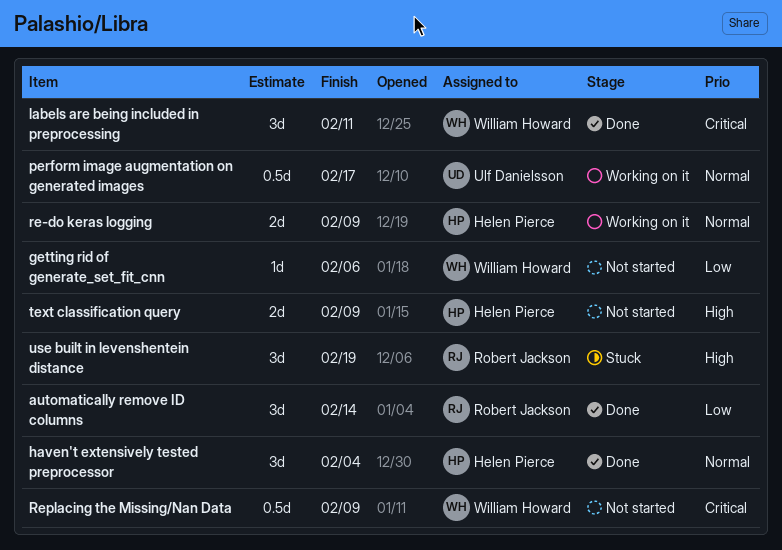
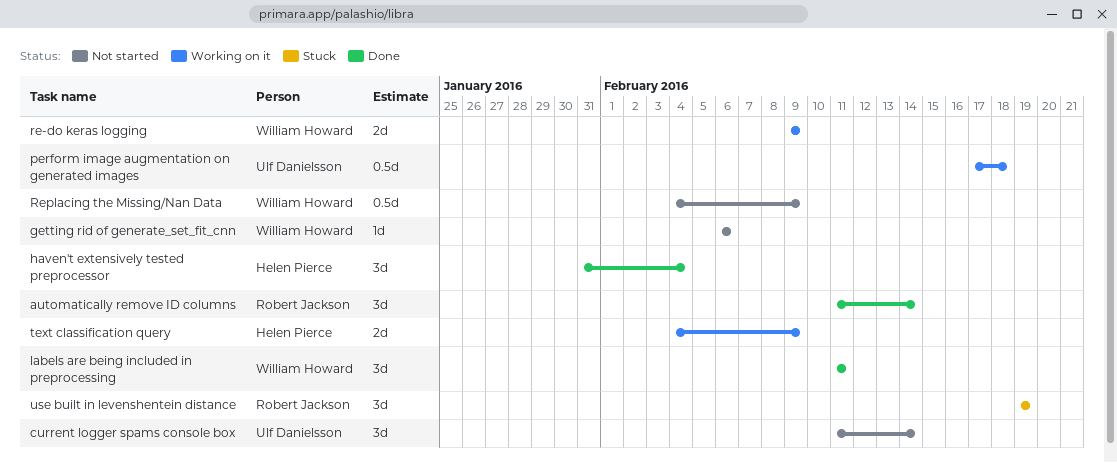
current logger spams console box: none -> present
perform image augmentation on generated images, due: Feb 17 -> Feb 18
re-do keras logging, owner: Helen Pierce -> William Howard
text classification query, status: Not started -> Working on it

